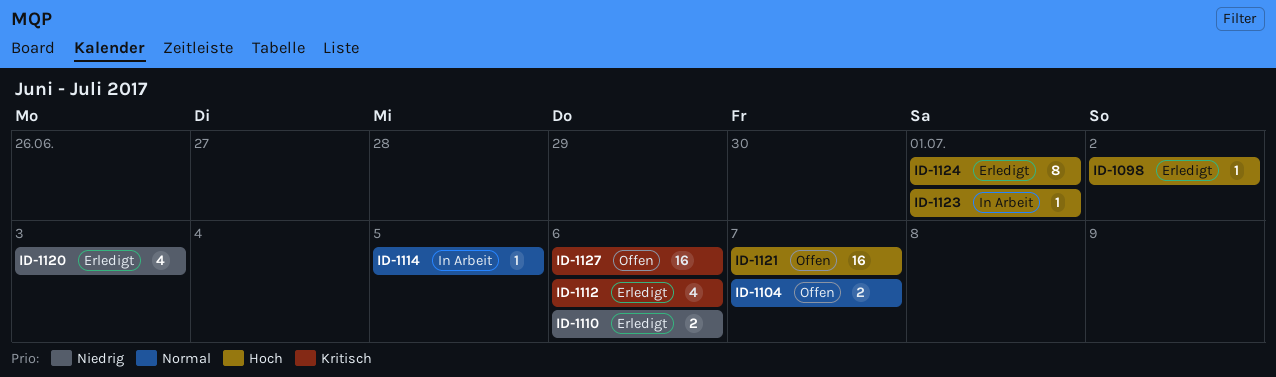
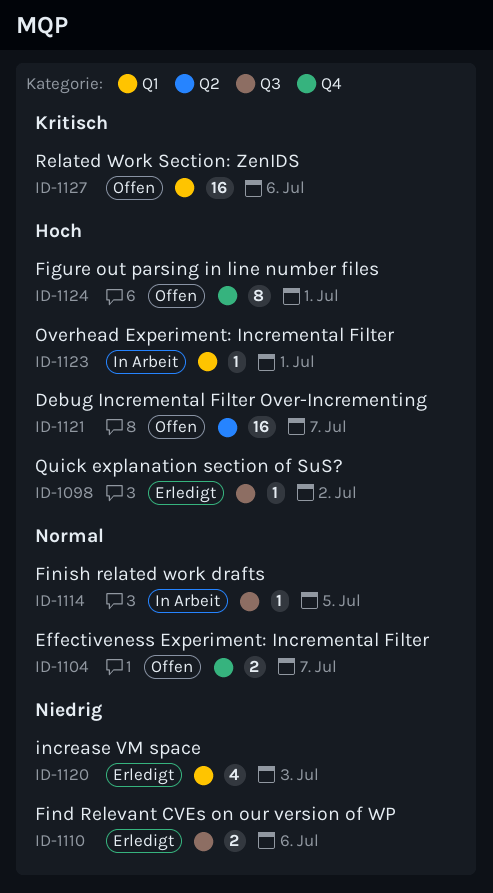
ID-1112: present -> none
ID-1124, status: Erledigt -> Offen

